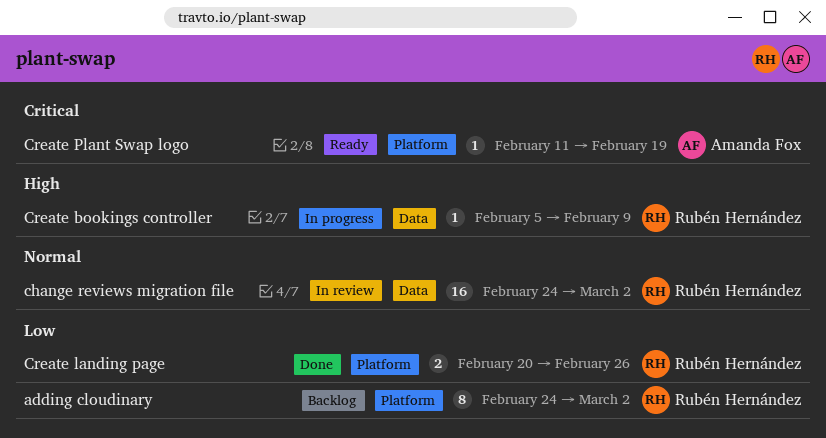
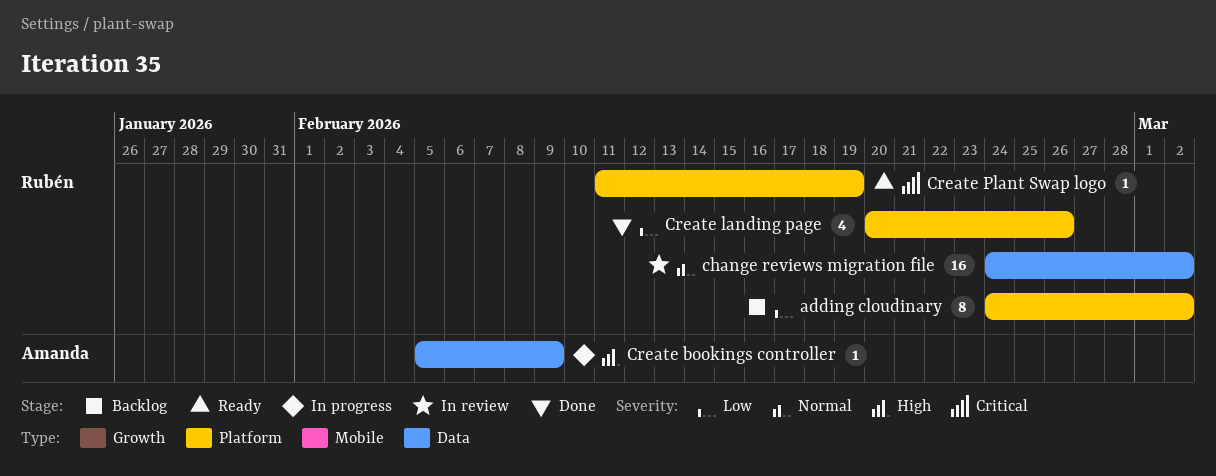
Create bookings controller, owner: Rubén Hernández -> Amanda Fox
Create landing page, estimate: 2 -> 4
Create Plant Swap logo, owner: Amanda Fox -> Rubén Hernández

